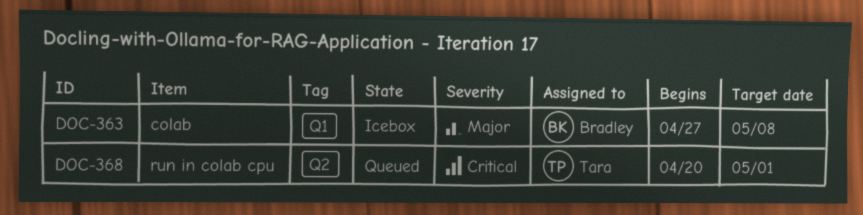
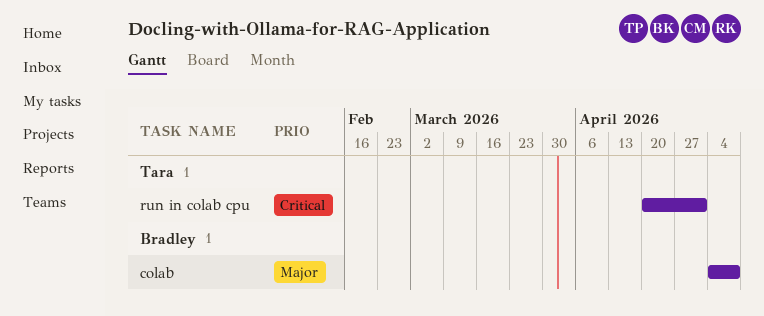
colab, start: Apr 27 -> May 4

